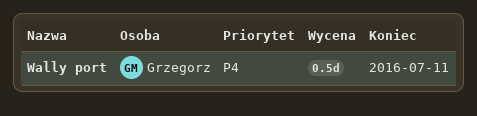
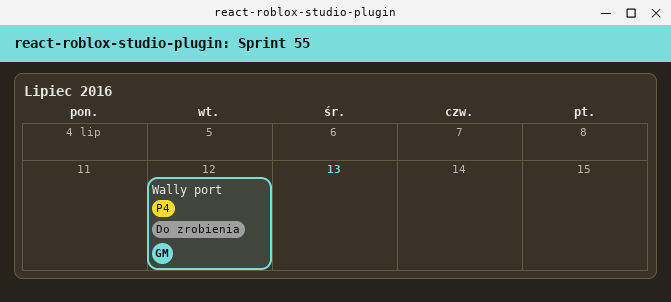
Wally port, due: Jul 11 -> Jul 12

